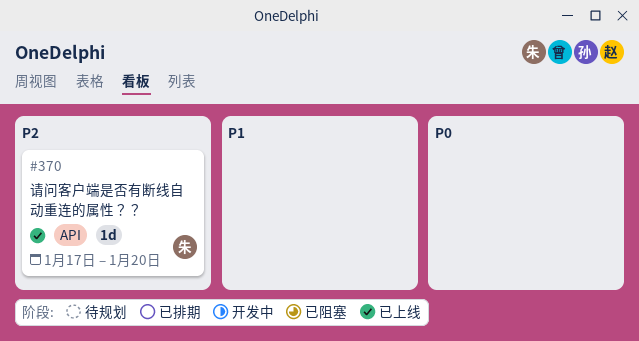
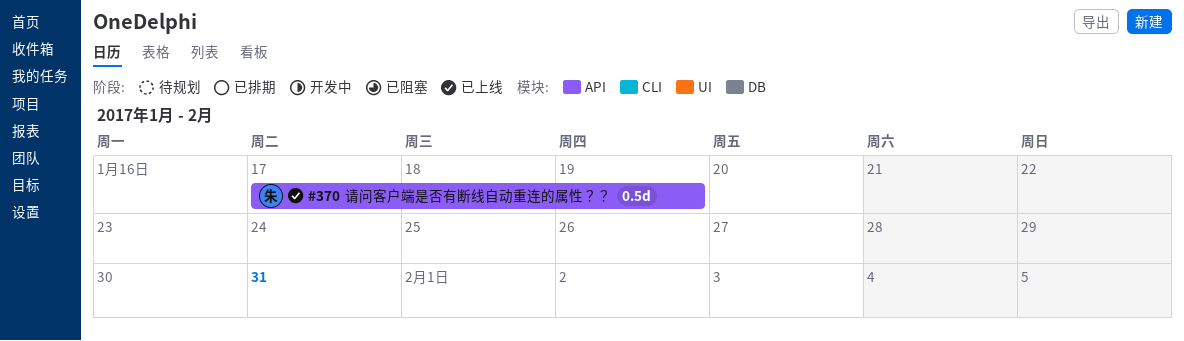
#370, estimate: 1d -> 0.5d
#370, due: Jan 20 -> Jan 19

